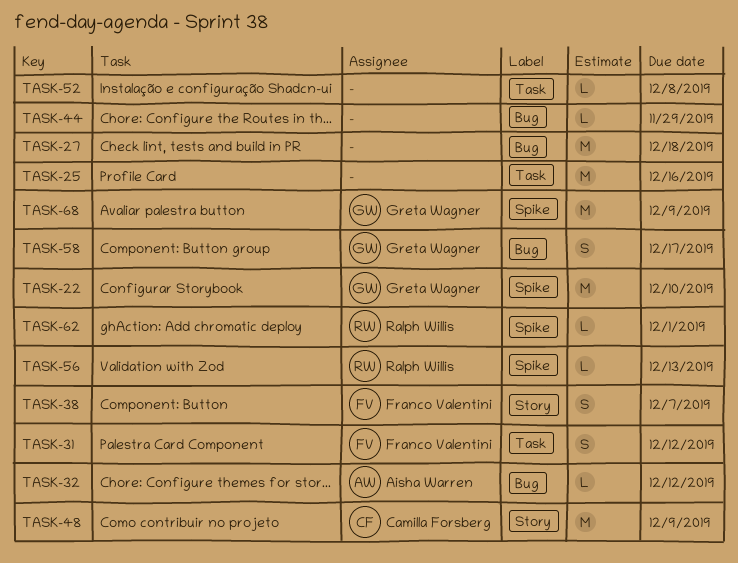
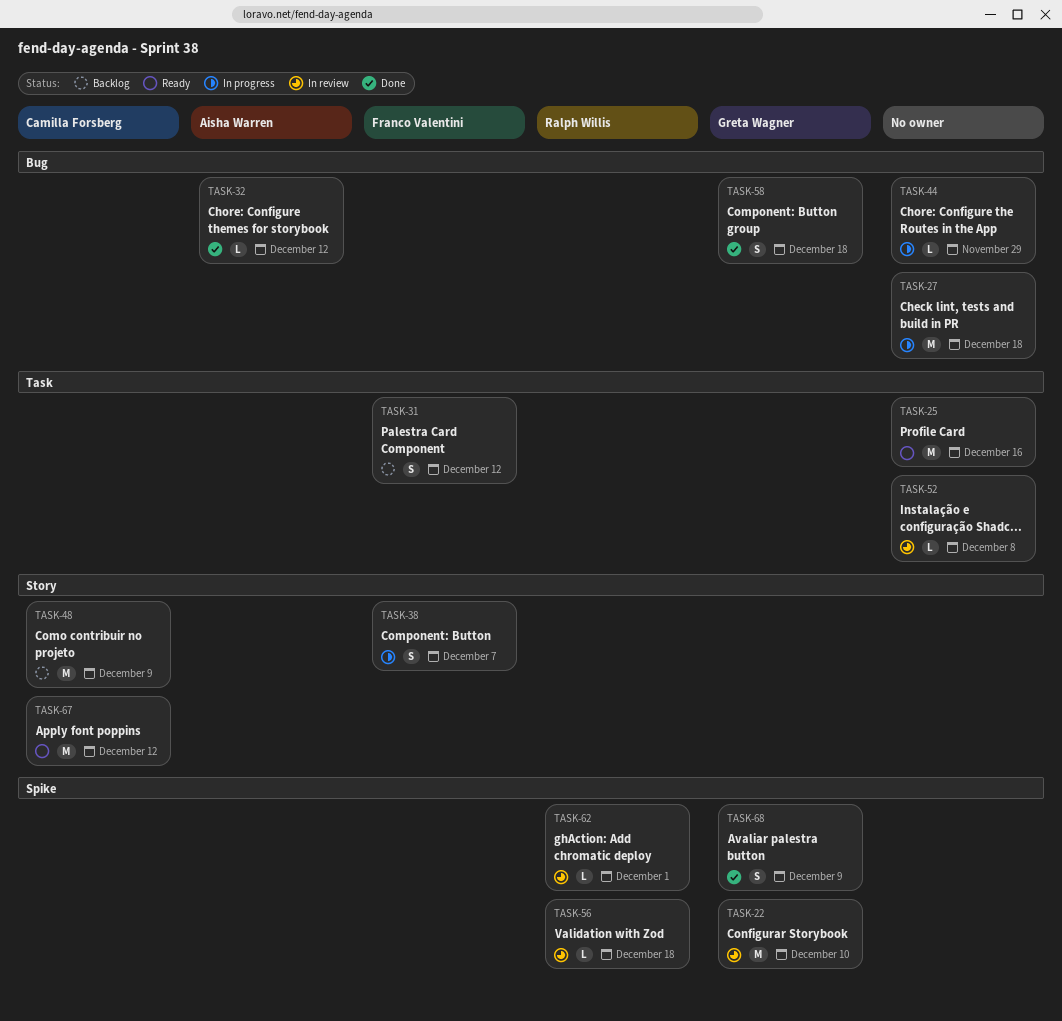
TASK-56, due: Dec 13 -> Dec 18
TASK-58, due: Dec 17 -> Dec 18
TASK-67: none -> present
TASK-68, estimate: M -> S

